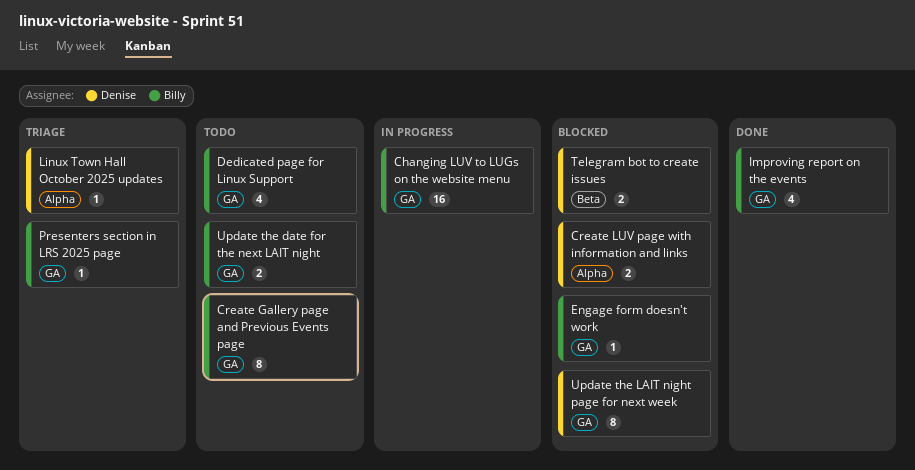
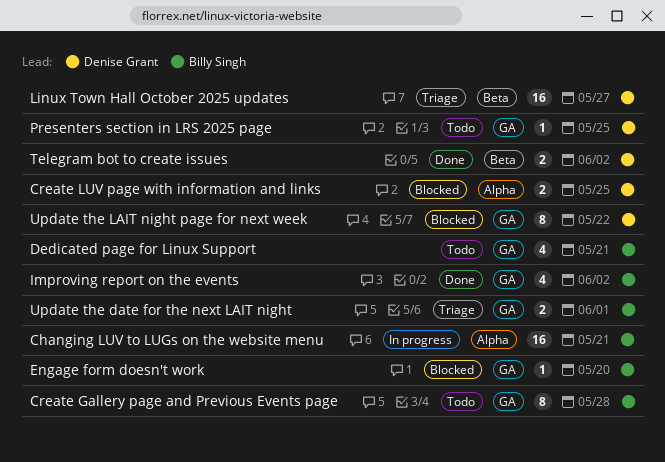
Changing LUV to LUGs on the website menu, label: GA -> Alpha
Linux Town Hall October 2025 updates, label: Alpha -> Beta
Linux Town Hall October 2025 updates, estimate: 1 -> 16
Presenters section in LRS 2025 page, status: Triage -> Todo
Presenters section in LRS 2025 page, owner: Billy Singh -> Denise Grant
Telegram bot to create issues, status: Blocked -> Done
Update the date for the next LAIT night, status: Todo -> Triage

